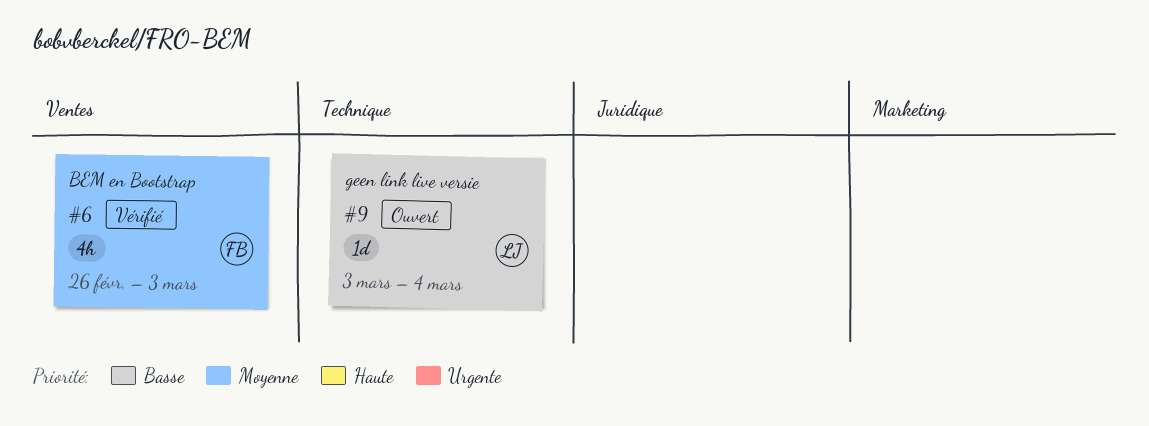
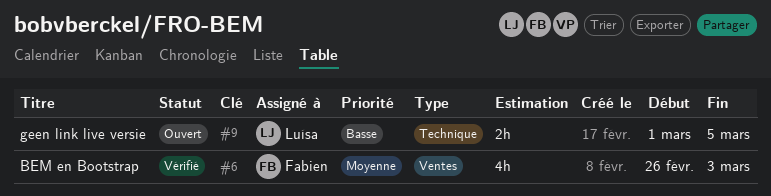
#9, estimate: 1d -> 2h
#9, start: Mar 3 -> Mar 1
#9, due: Mar 4 -> Mar 5

